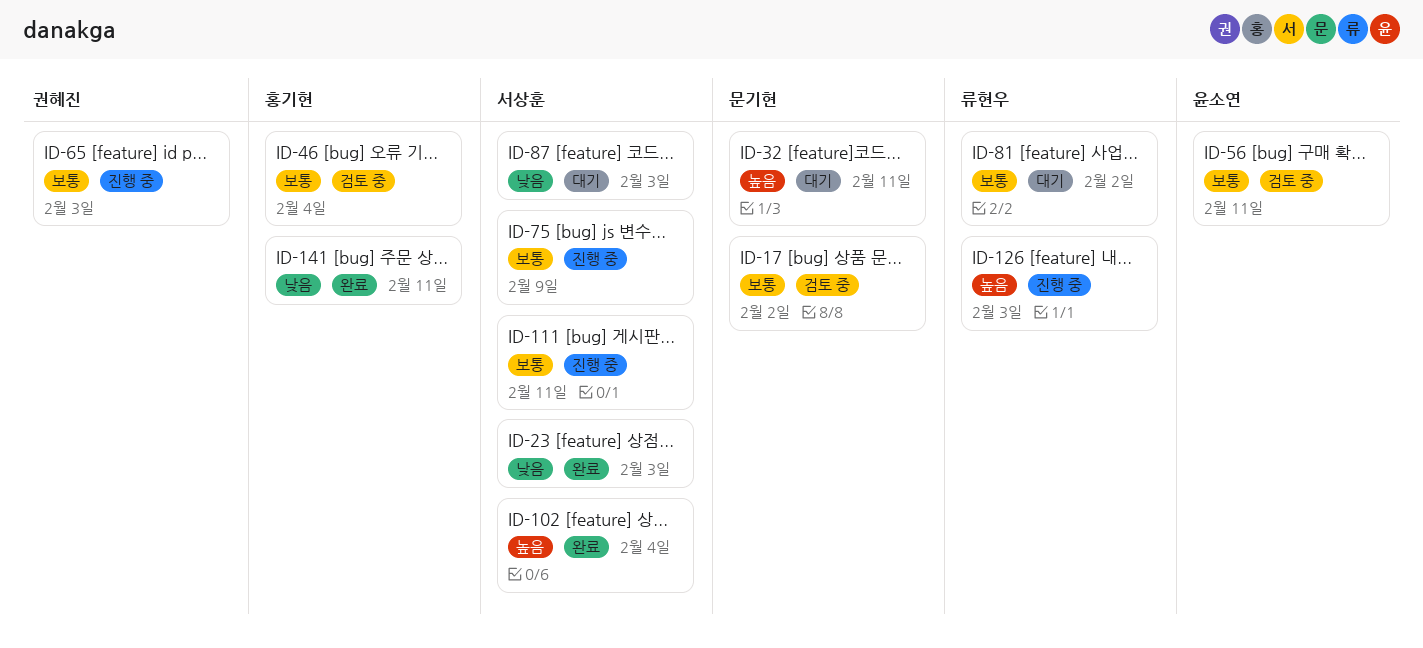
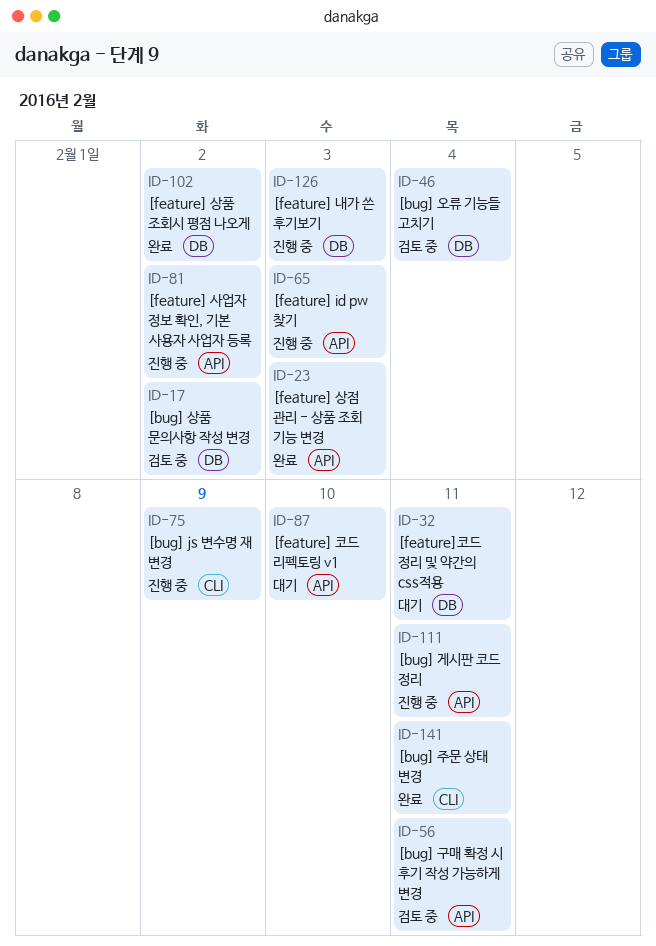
ID-81, status: 대기 -> 진행 중
ID-87, due: Feb 3 -> Feb 10
ID-102, due: Feb 4 -> Feb 2

